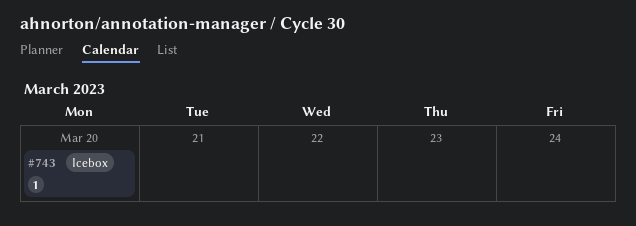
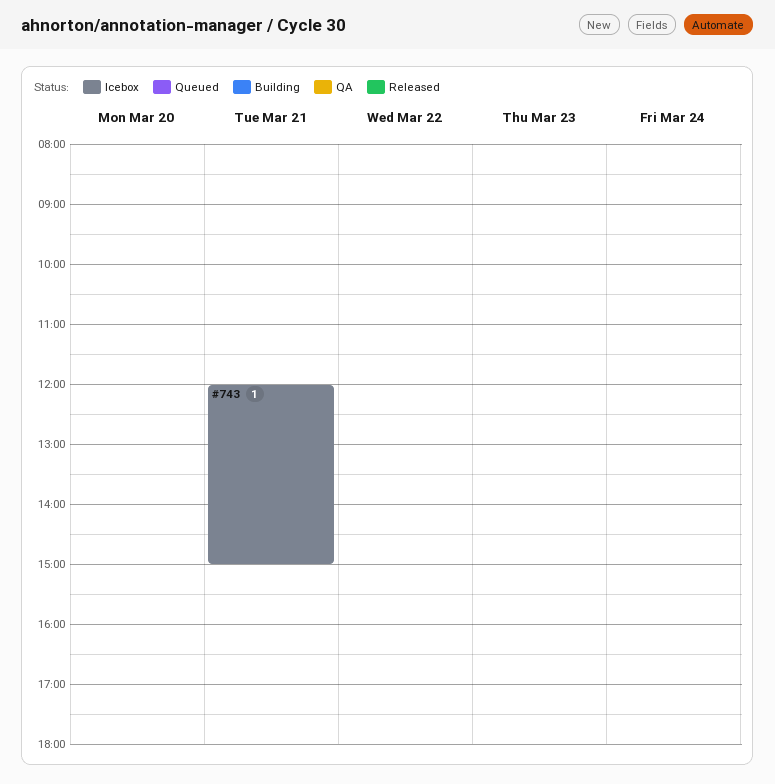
#743, day: Mar 20 -> Mar 21

